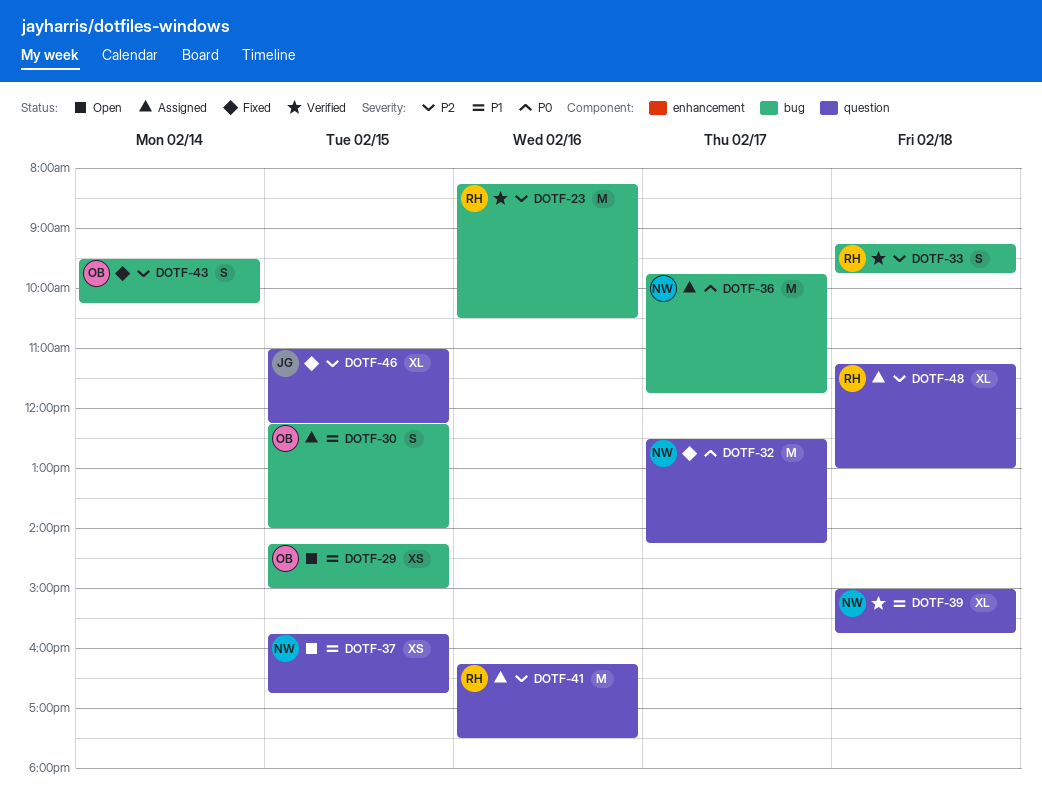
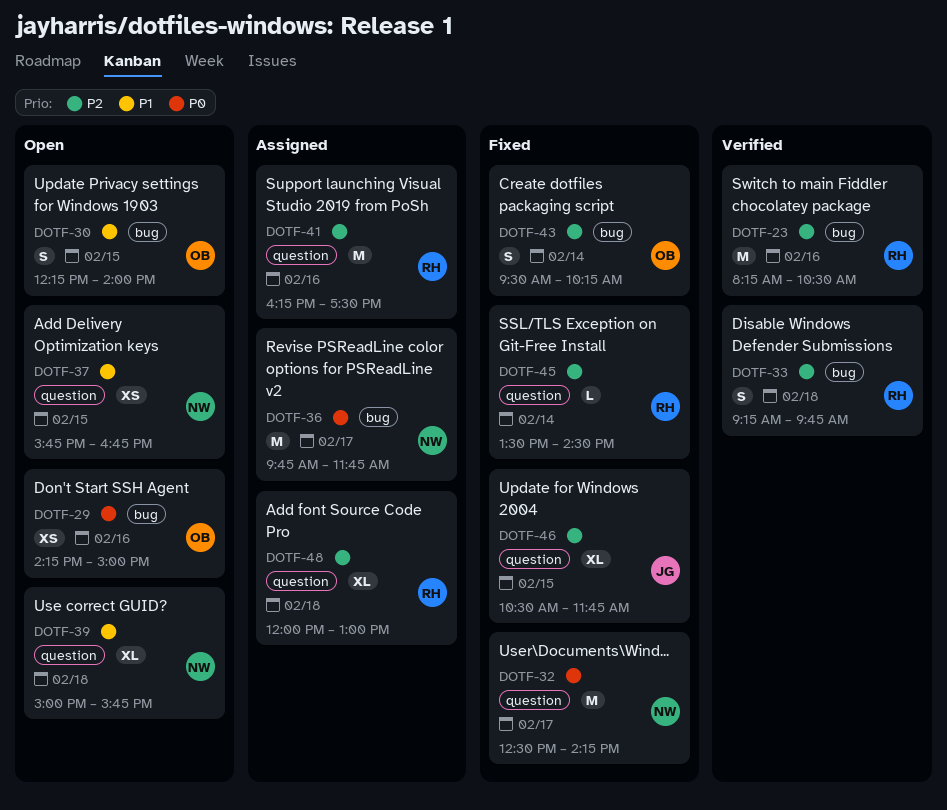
DOTF-29, priority: P1 -> P0
DOTF-29, day: Feb 15 -> Feb 16
DOTF-30, status: Assigned -> Open
DOTF-39, status: Verified -> Open
DOTF-45: none -> present
DOTF-46, begins: 11:00 -> 10:30
DOTF-46, ends: 12:15 -> 11:45
DOTF-48, begins: 11:15 -> 12:00

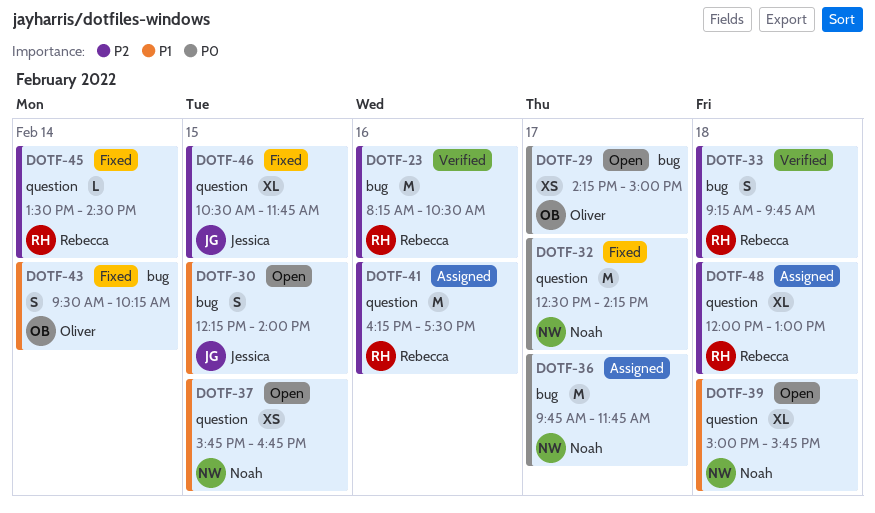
DOTF-29, day: Feb 16 -> Feb 17
DOTF-30, owner: Oliver -> Jessica
DOTF-43, priority: P2 -> P1

